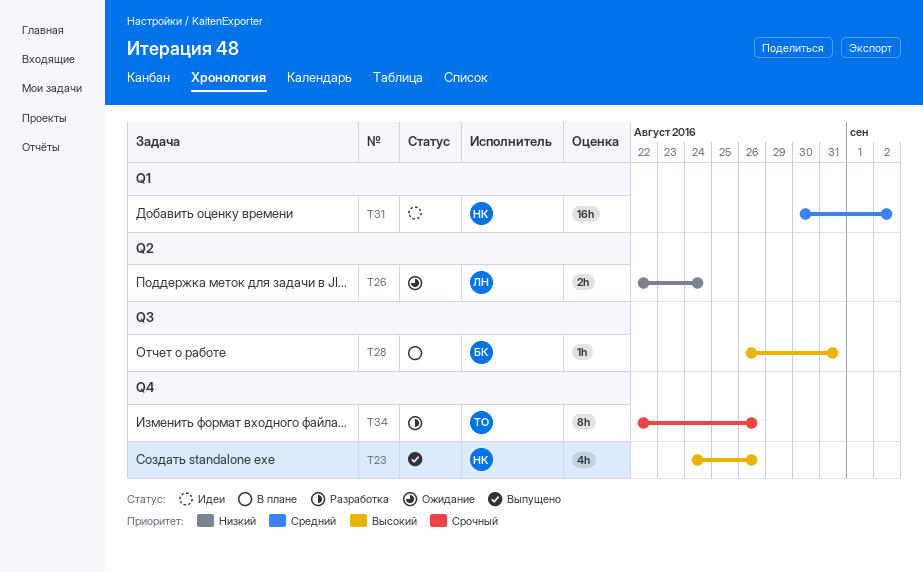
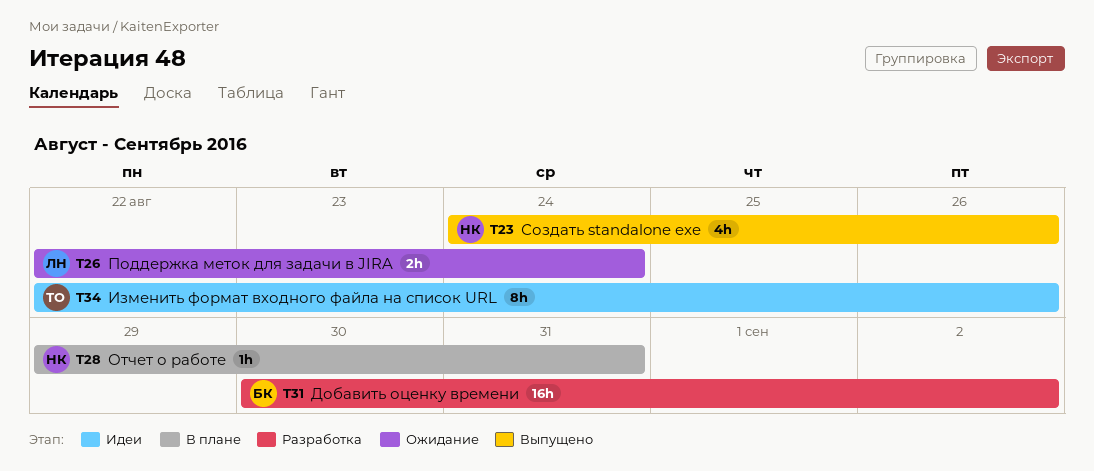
T28, owner: БК -> НК
T28, start: Aug 26 -> Aug 29
T31, status: Идеи -> Разработка
T31, owner: НК -> БК
T34, status: Разработка -> Идеи

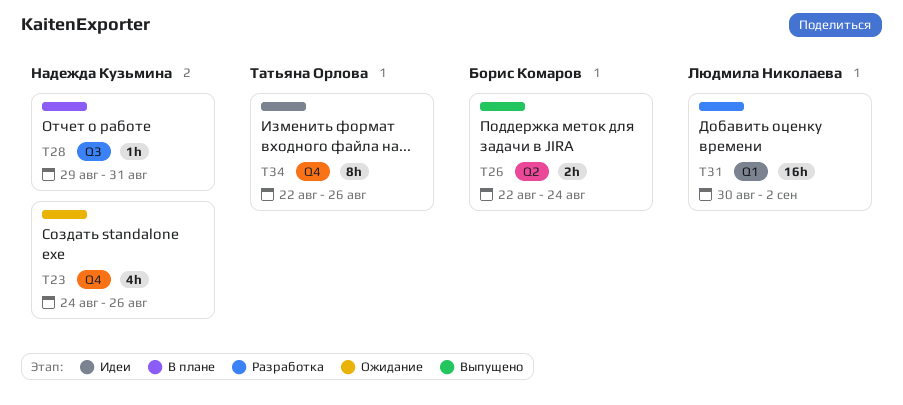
T23, status: Выпущено -> Ожидание
T26, status: Ожидание -> Выпущено
T26, owner: Людмила Николаева -> Борис Комаров
T31, owner: Борис Комаров -> Людмила Николаева

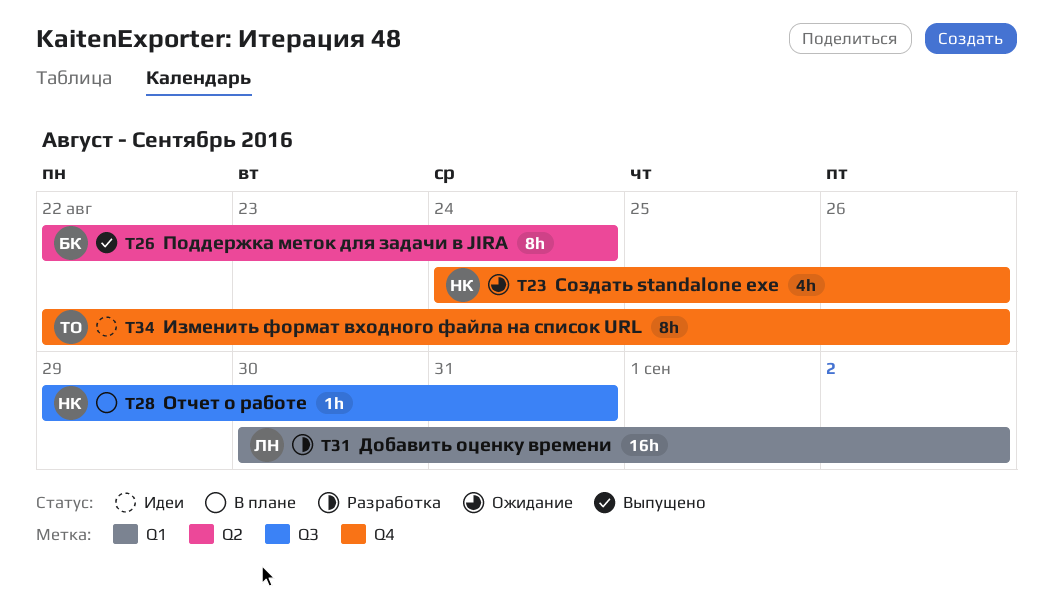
T26, estimate: 2h -> 8h

